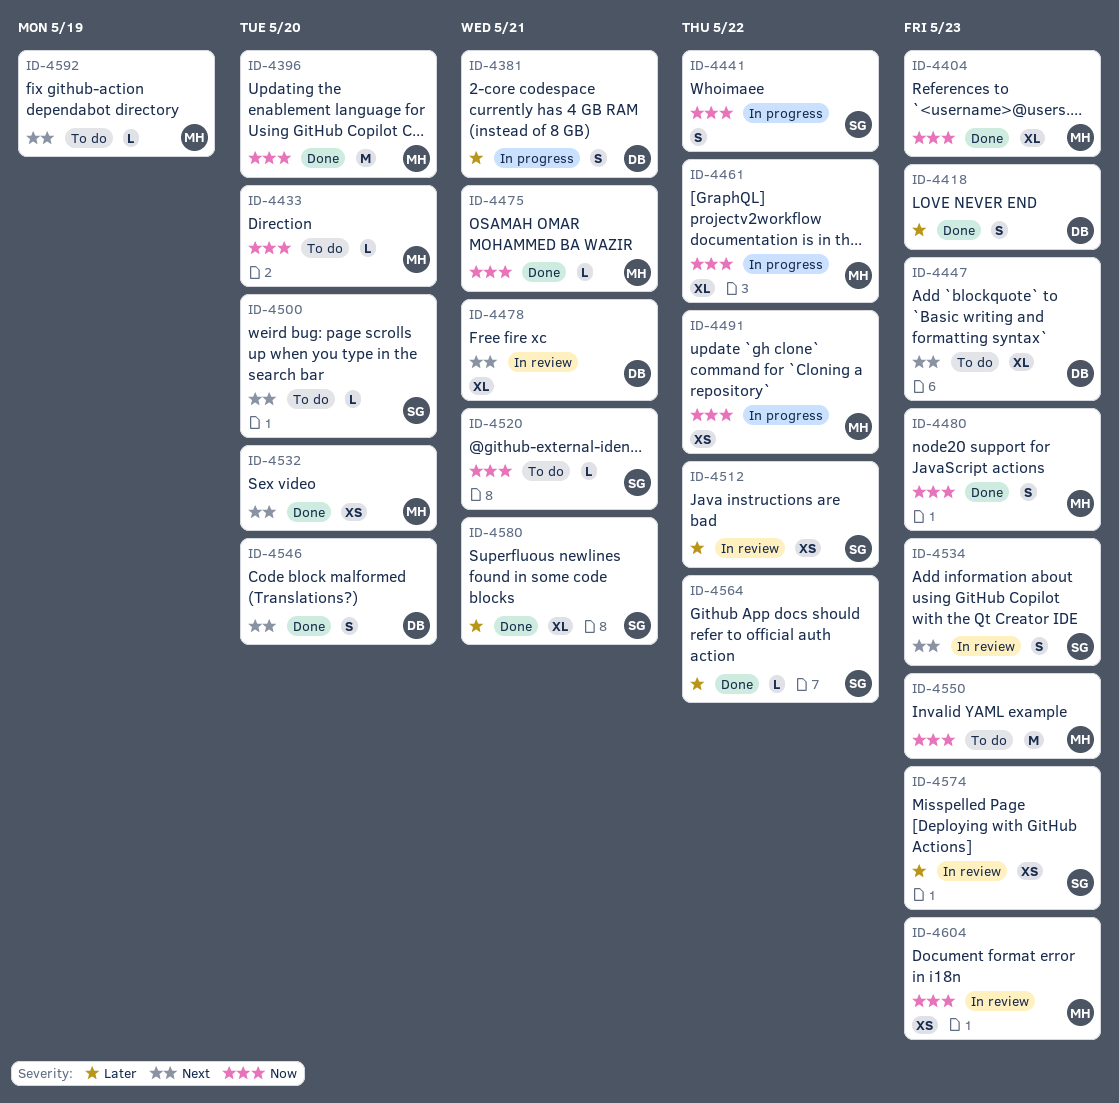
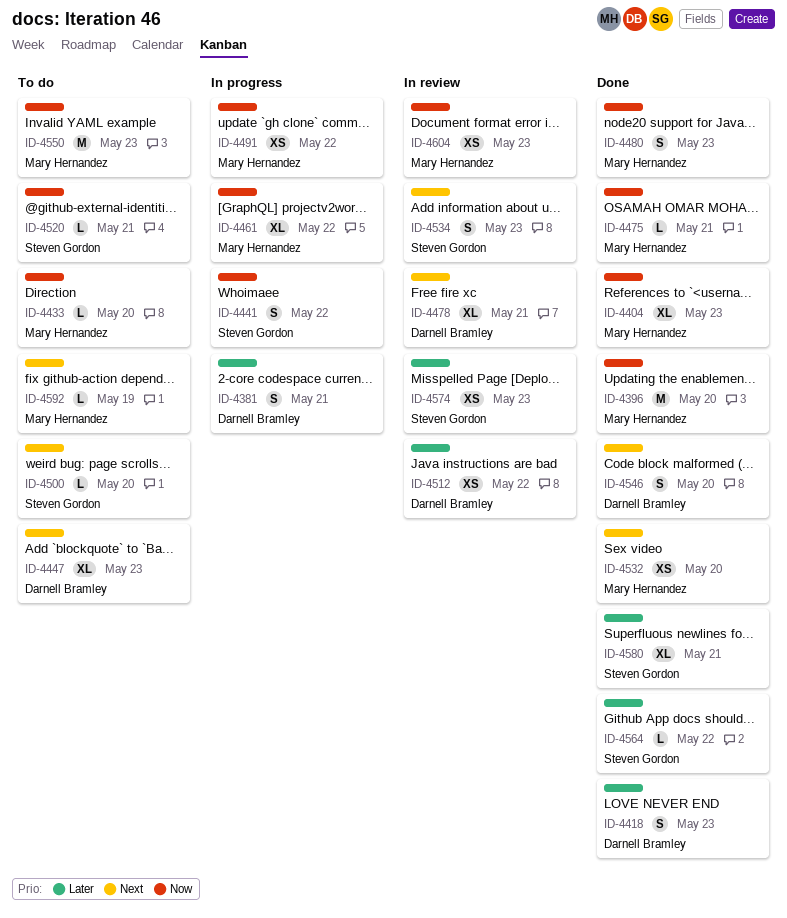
ID-4512, owner: Steven Gordon -> Darnell Bramley

